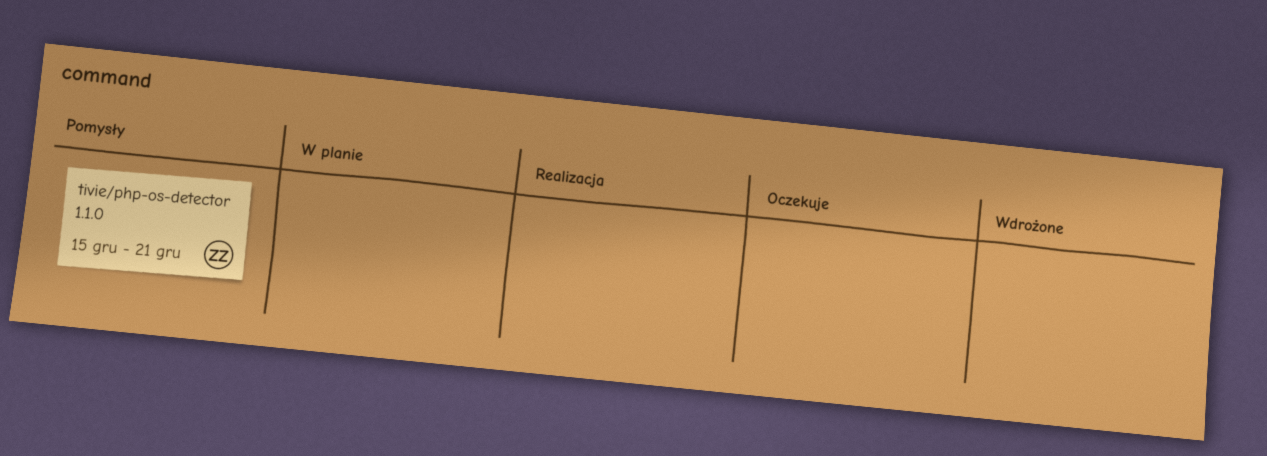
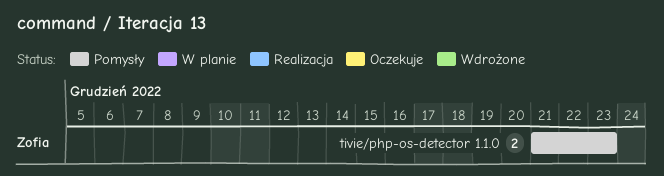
tivie/php-os-detector 1.1.0, start: Dec 15 -> Dec 21
tivie/php-os-detector 1.1.0, due: Dec 21 -> Dec 23

